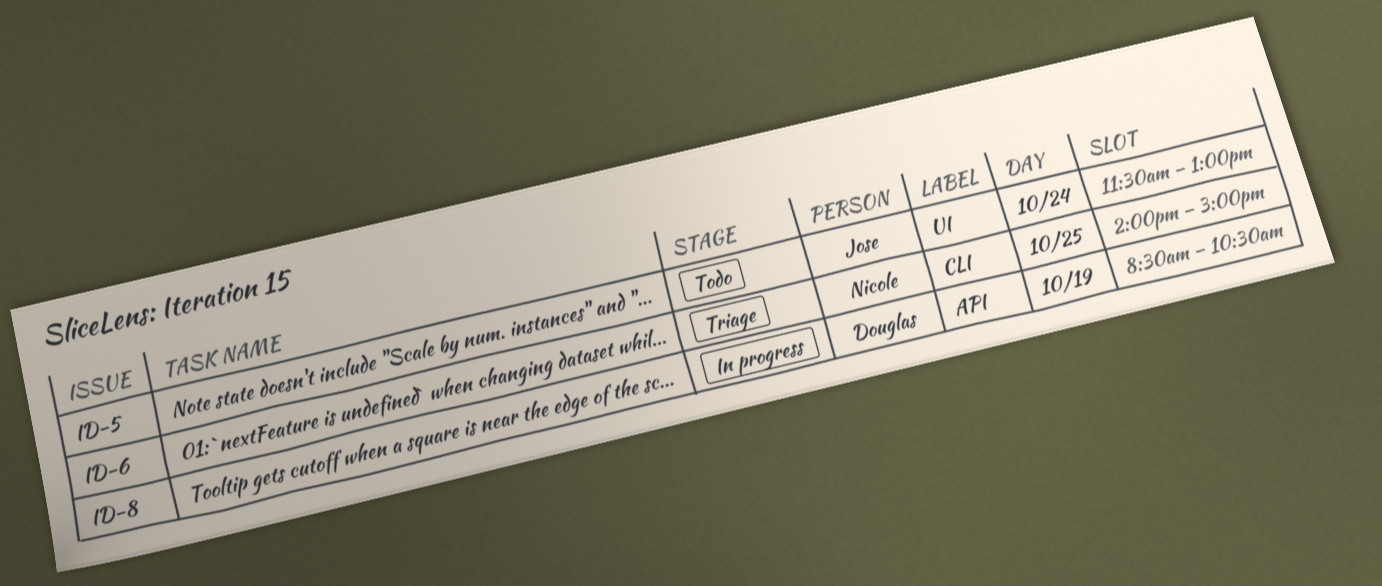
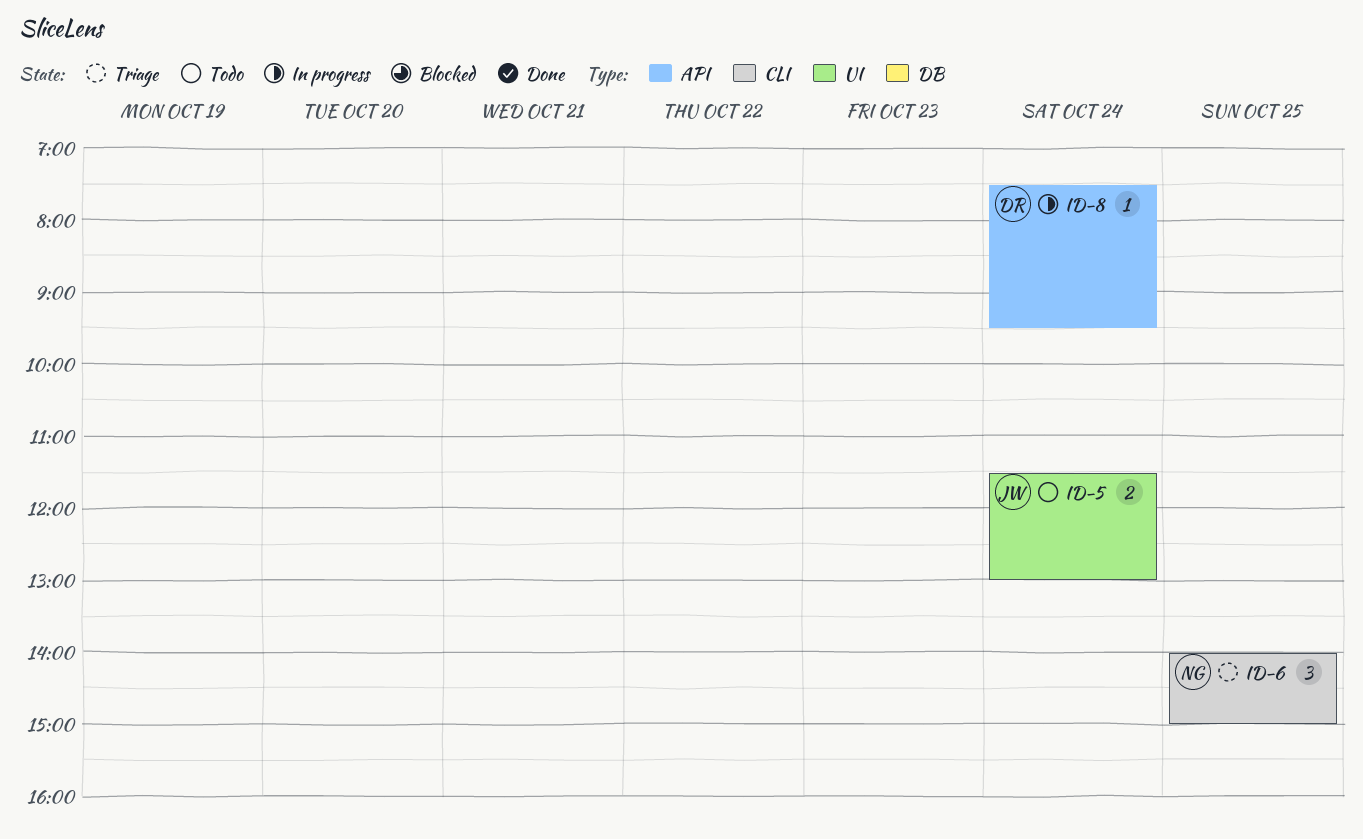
ID-8, day: Oct 19 -> Oct 24
ID-8, begins: 08:30 -> 07:30
ID-8, ends: 10:30 -> 09:30

